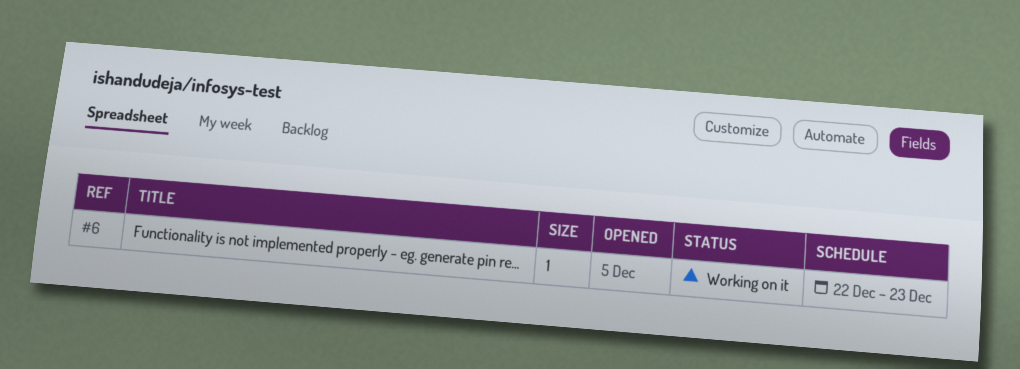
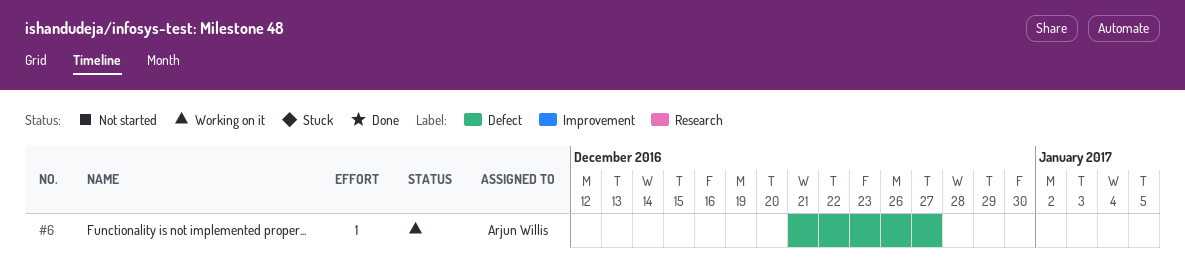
#6, start: Dec 22 -> Dec 21
#6, due: Dec 23 -> Dec 27

